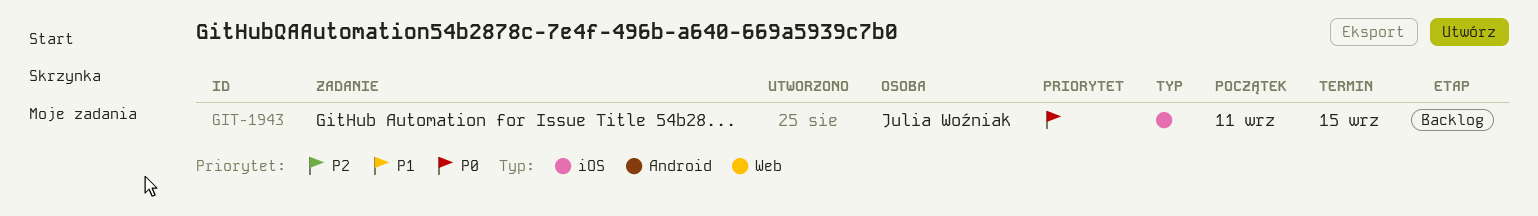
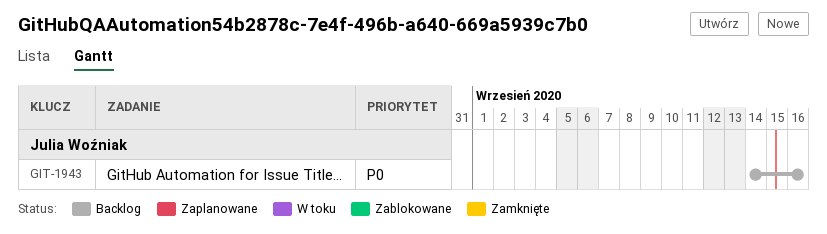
GIT-1943, start: Sep 11 -> Sep 14
GIT-1943, due: Sep 15 -> Sep 16

